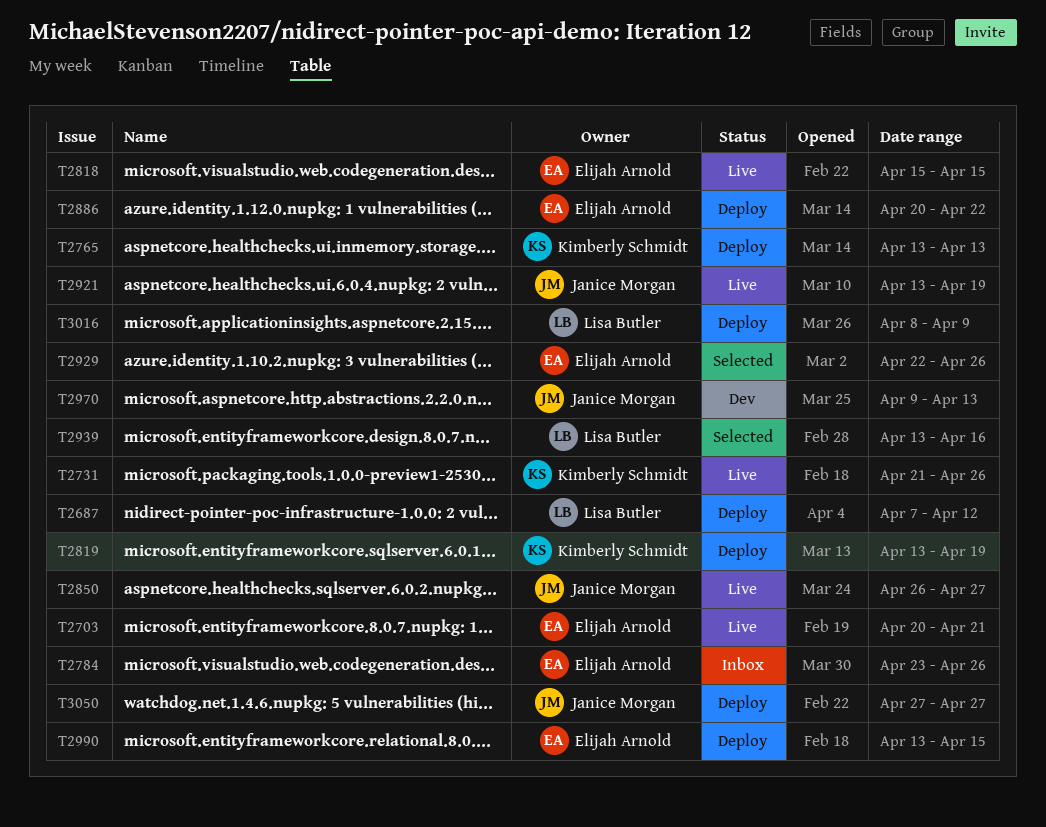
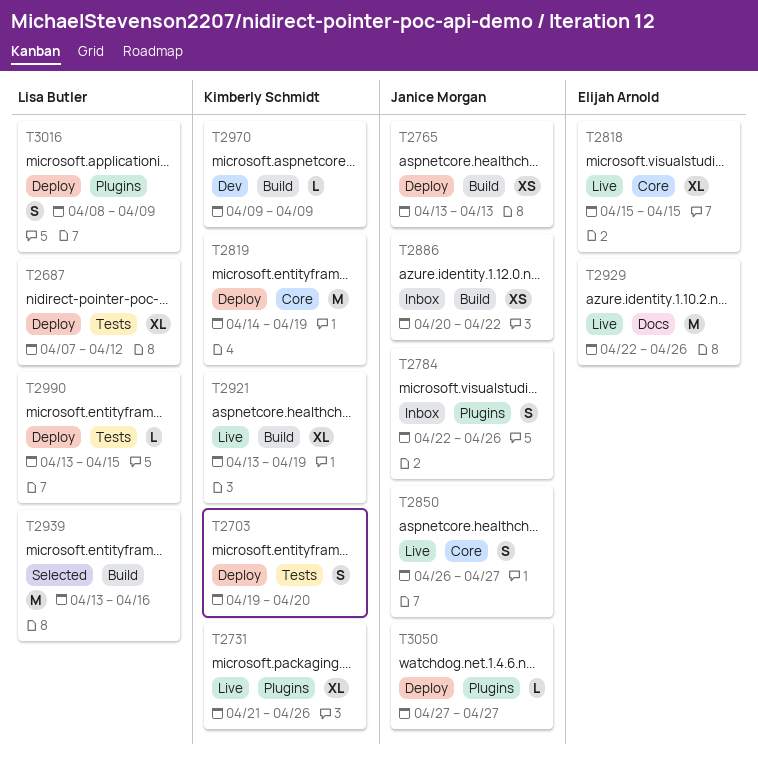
T2703, status: Live -> Deploy
T2703, owner: Elijah Arnold -> Kimberly Schmidt
T2703, start: Apr 20 -> Apr 19
T2703, due: Apr 21 -> Apr 20
T2765, owner: Kimberly Schmidt -> Janice Morgan
T2784, owner: Elijah Arnold -> Janice Morgan
T2784, start: Apr 23 -> Apr 22
T2819, start: Apr 13 -> Apr 14
T2886, status: Deploy -> Inbox
T2886, owner: Elijah Arnold -> Janice Morgan
T2921, owner: Janice Morgan -> Kimberly Schmidt
T2929, status: Selected -> Live
T2970, owner: Janice Morgan -> Kimberly Schmidt
T2970, due: Apr 13 -> Apr 9
T2990, owner: Elijah Arnold -> Lisa Butler

